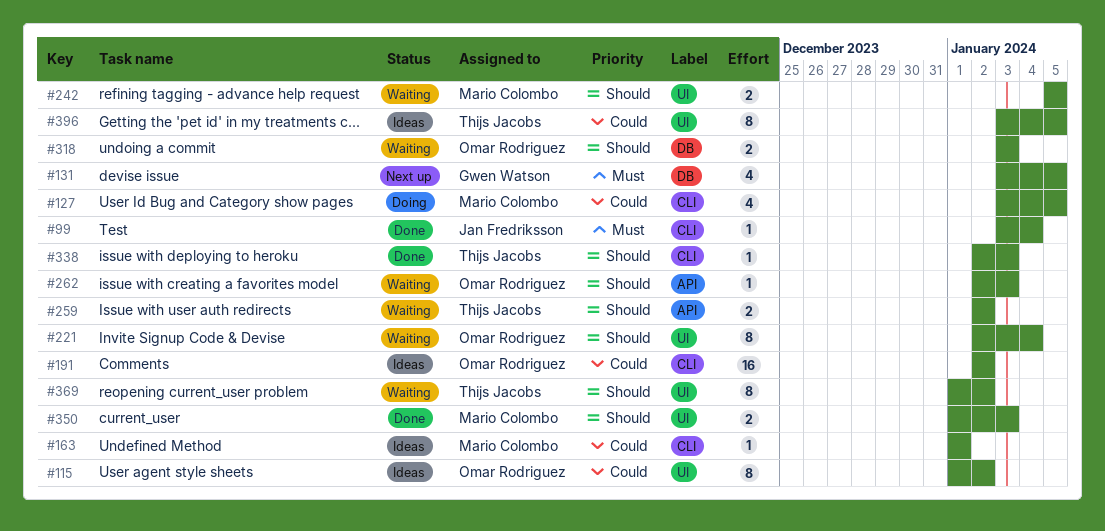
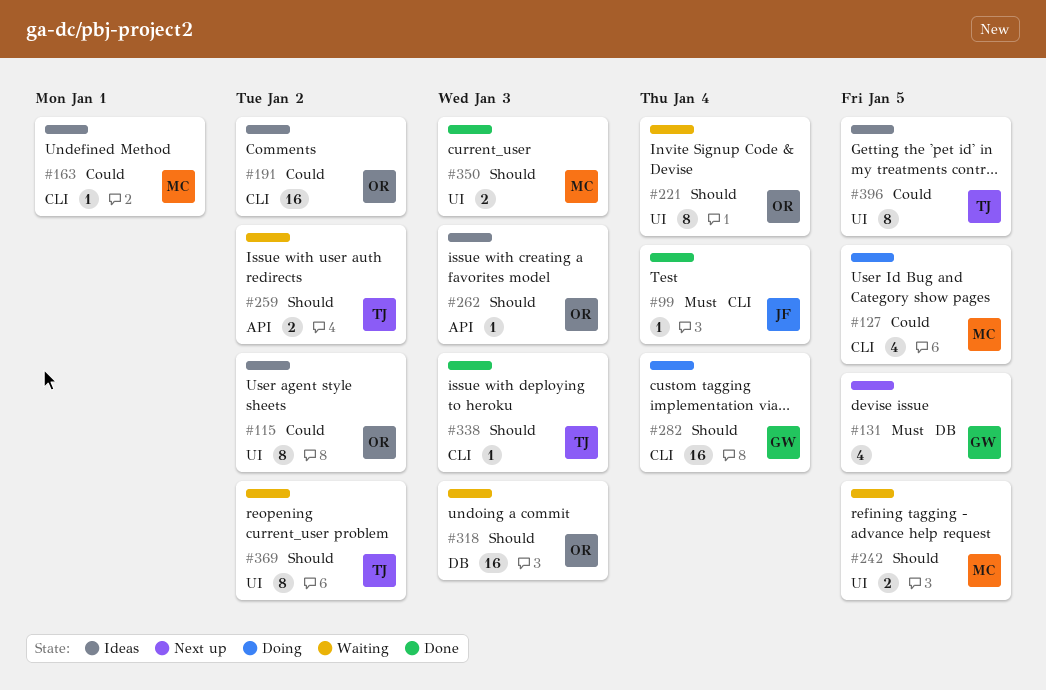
#262, status: Waiting -> Ideas
#282: none -> present
#318, estimate: 2 -> 16

